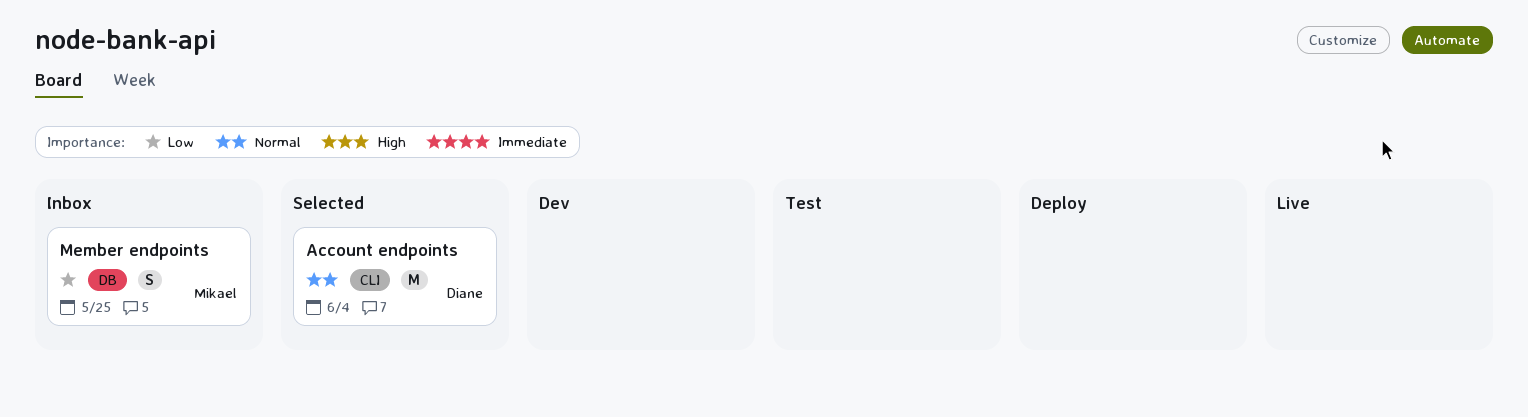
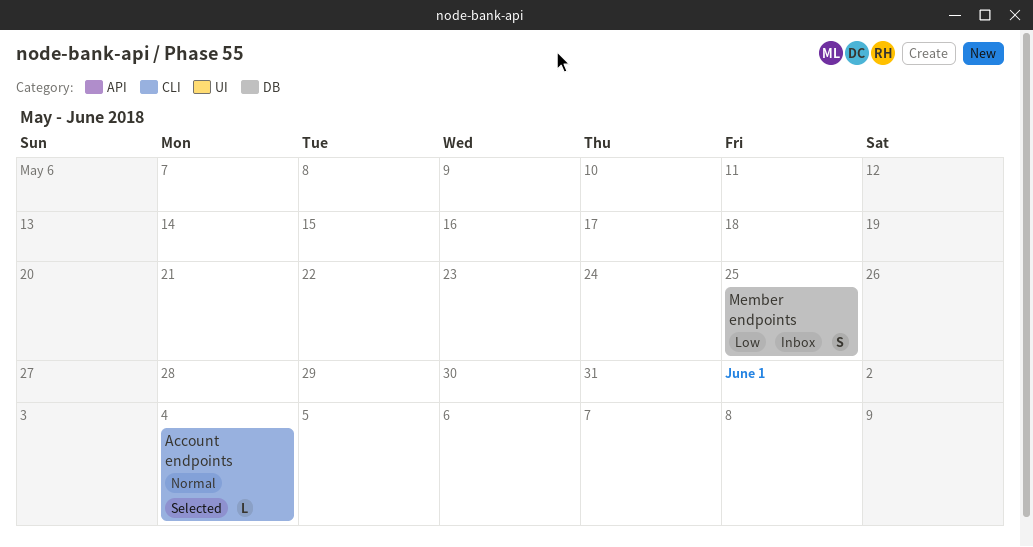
Account endpoints, estimate: M -> L

